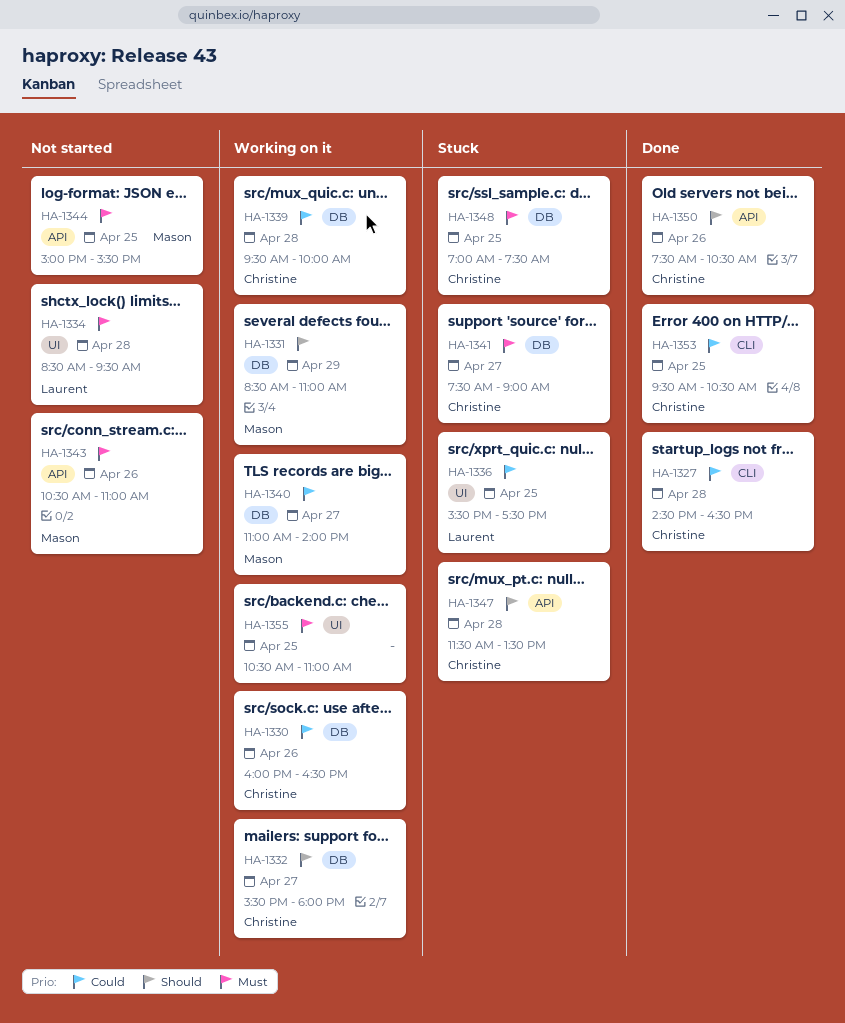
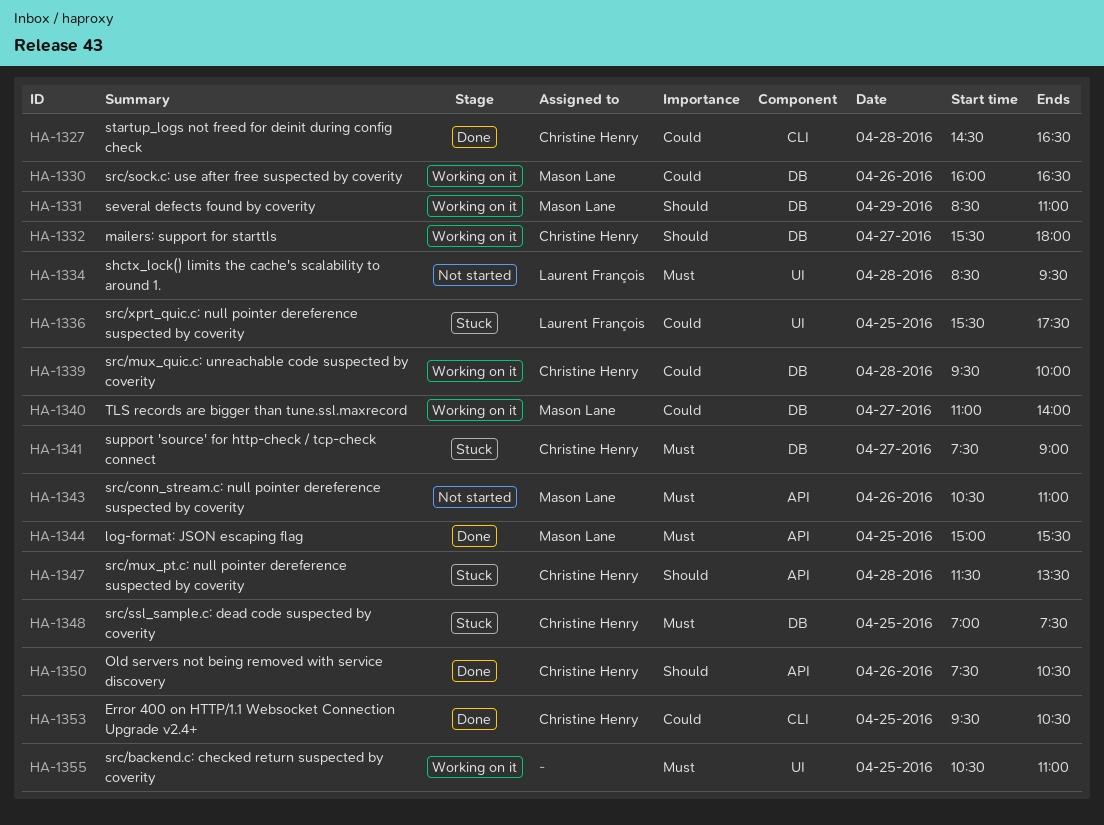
HA-1330, owner: Christine Henry -> Mason Lane
HA-1344, status: Not started -> Done

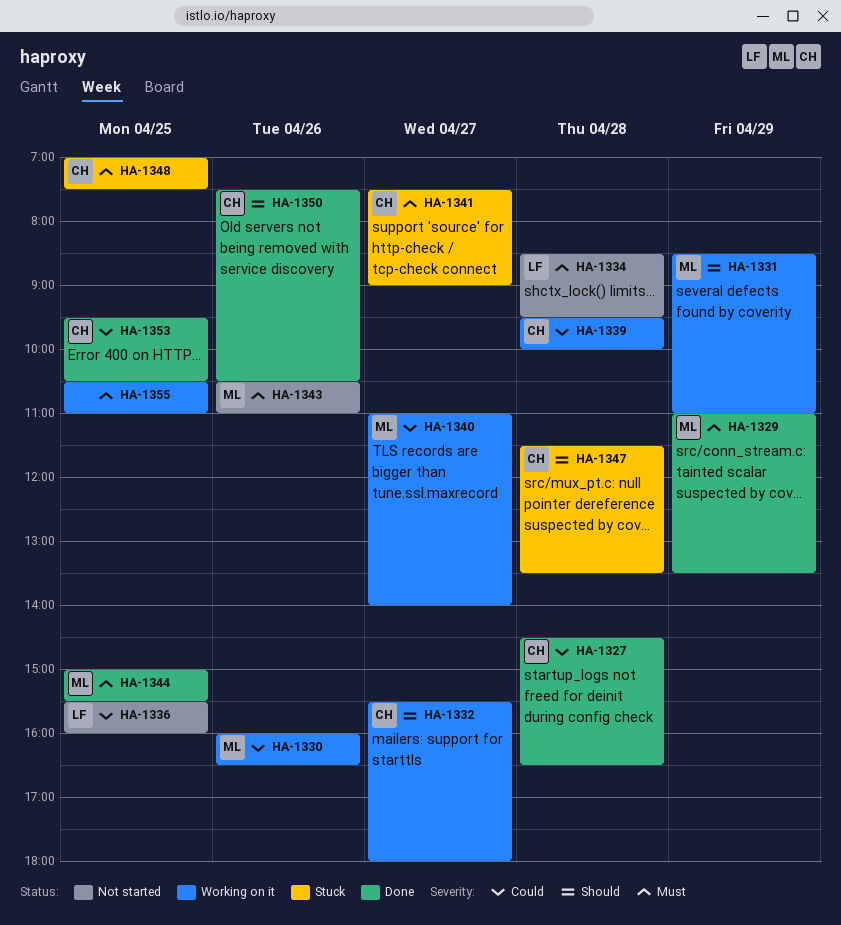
HA-1329: none -> present
HA-1336, status: Stuck -> Not started
HA-1336, ends: 17:30 -> 16:00

